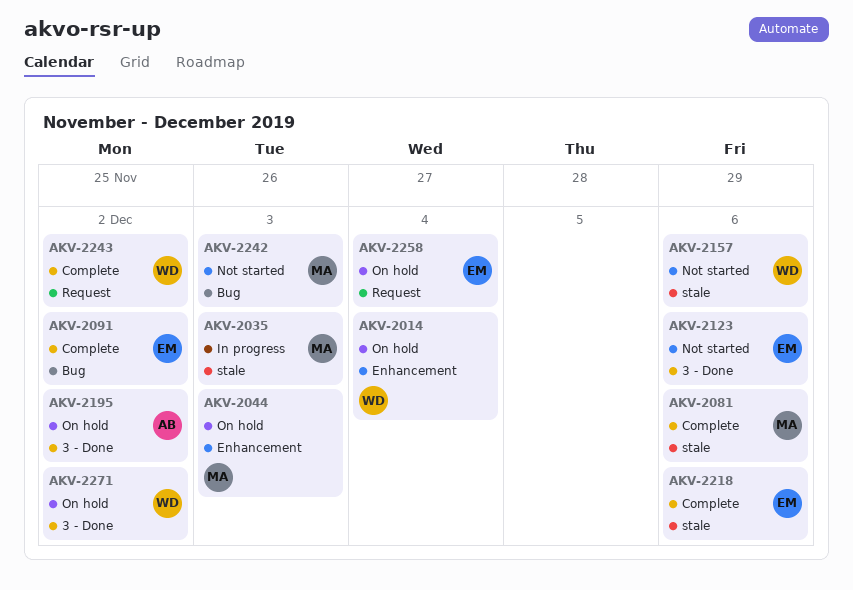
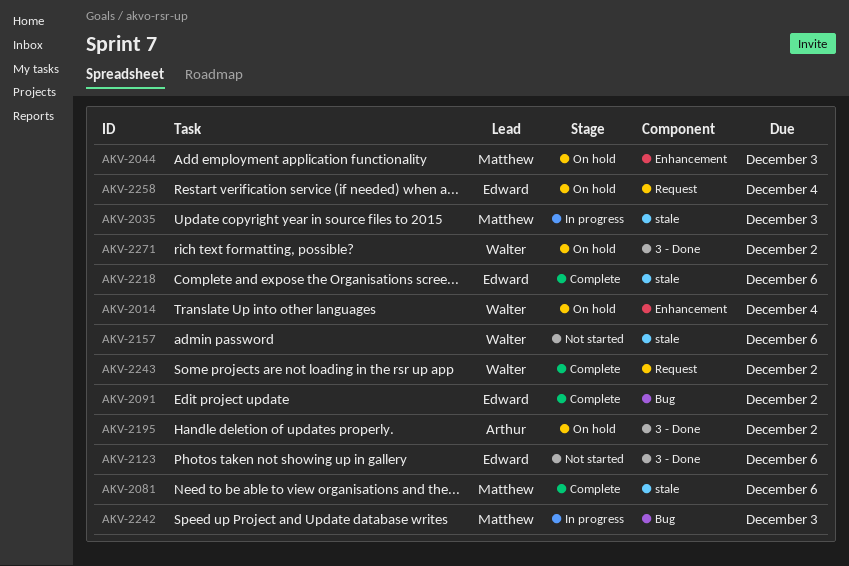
AKV-2242, status: Not started -> In progress

